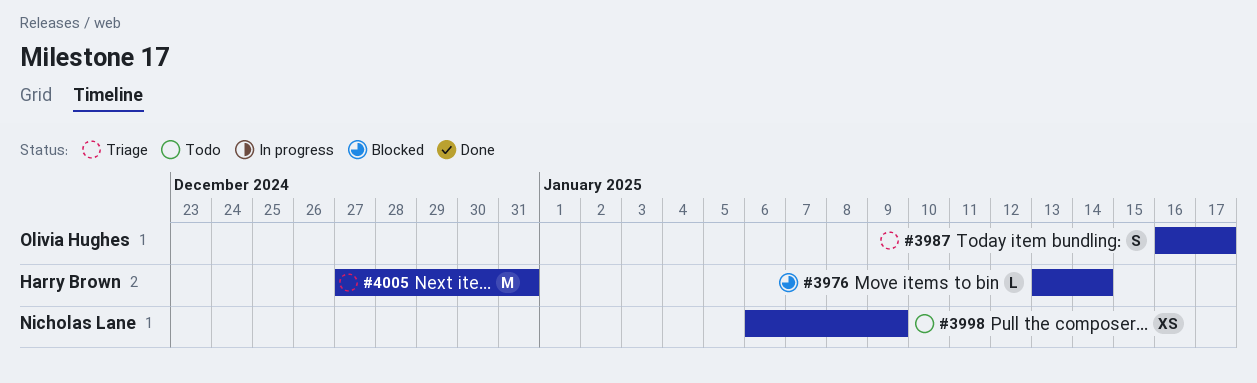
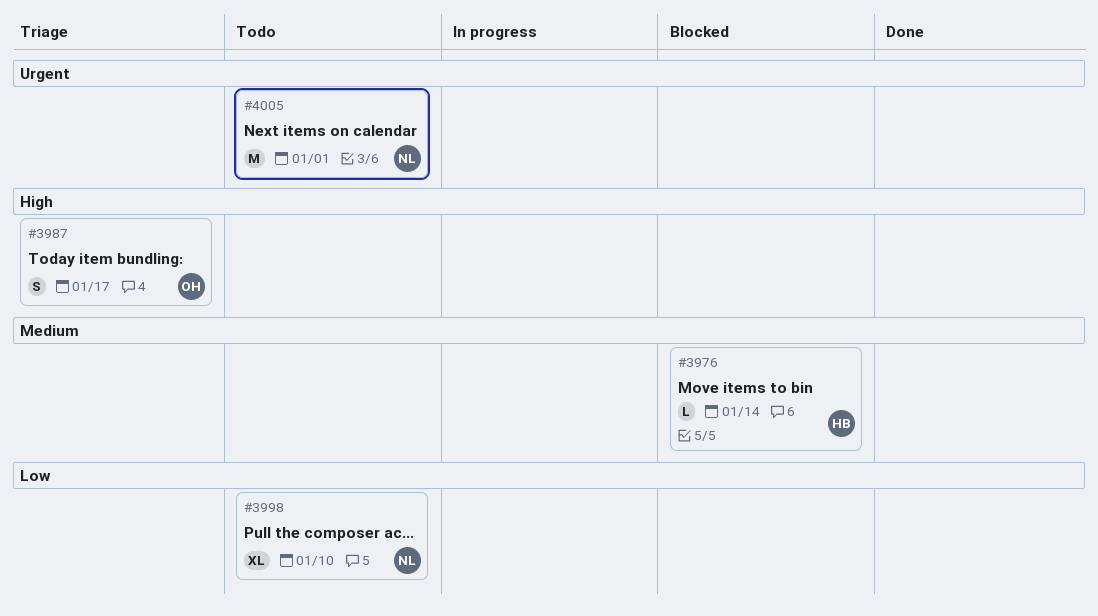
#3998, estimate: XS -> XL
#3998, due: Jan 9 -> Jan 10
#4005, status: Triage -> Todo
#4005, owner: Harry Brown -> Nicholas Lane
#4005, due: Dec 31 -> Jan 1

